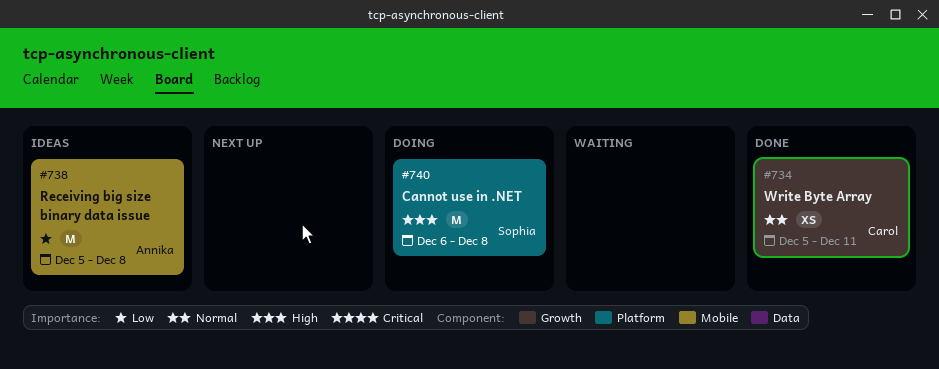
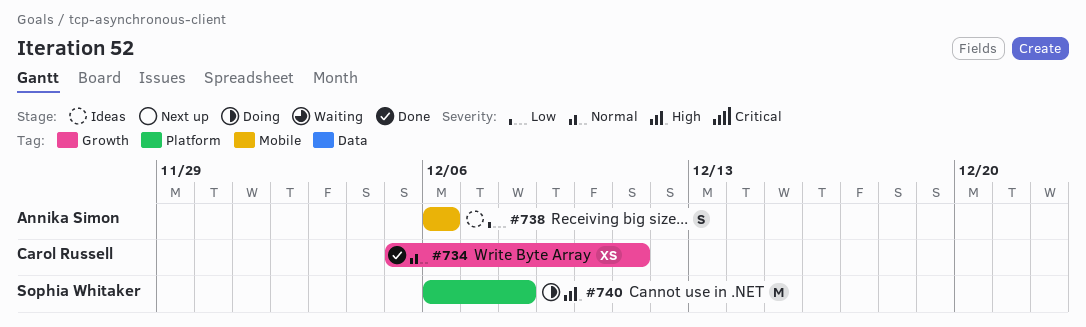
#738, estimate: M -> S
#738, start: Dec 5 -> Dec 6
#738, due: Dec 8 -> Dec 6

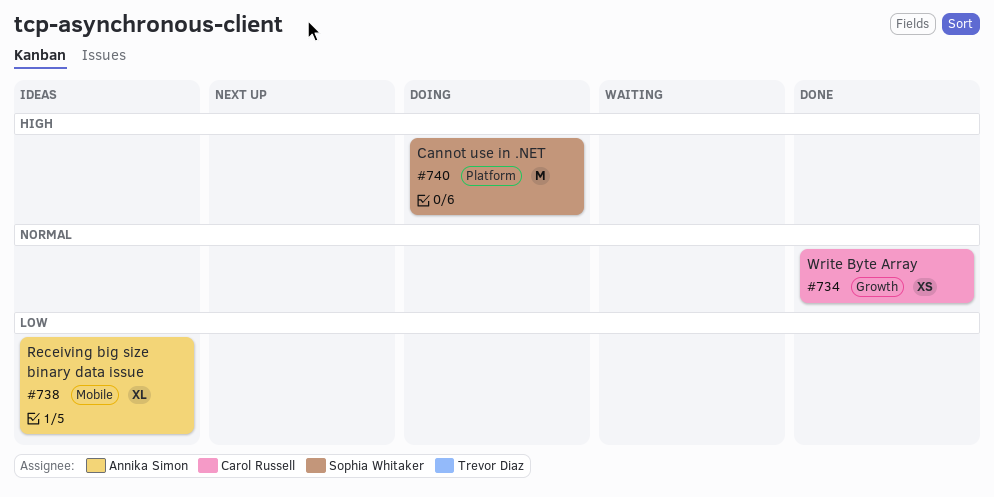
#738, estimate: S -> XL

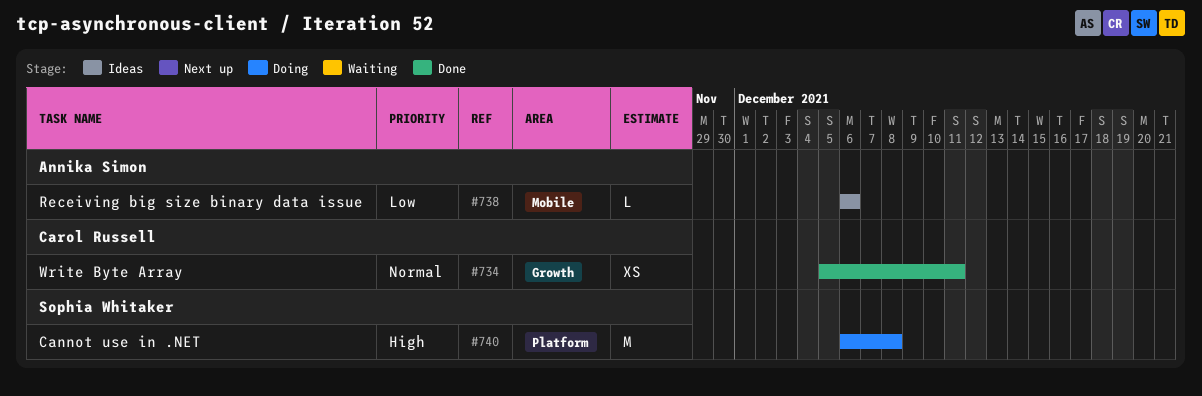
#738, estimate: XL -> L

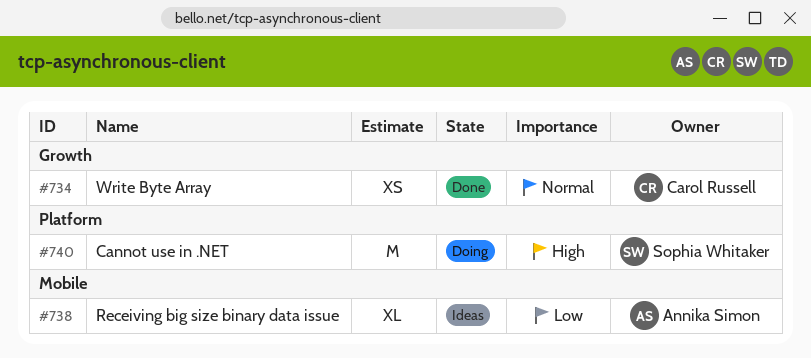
#738, estimate: L -> XL

